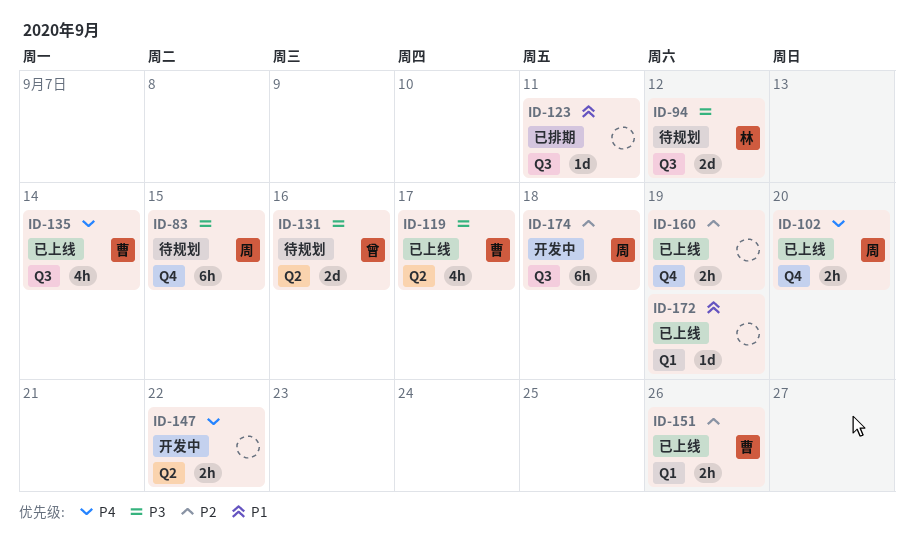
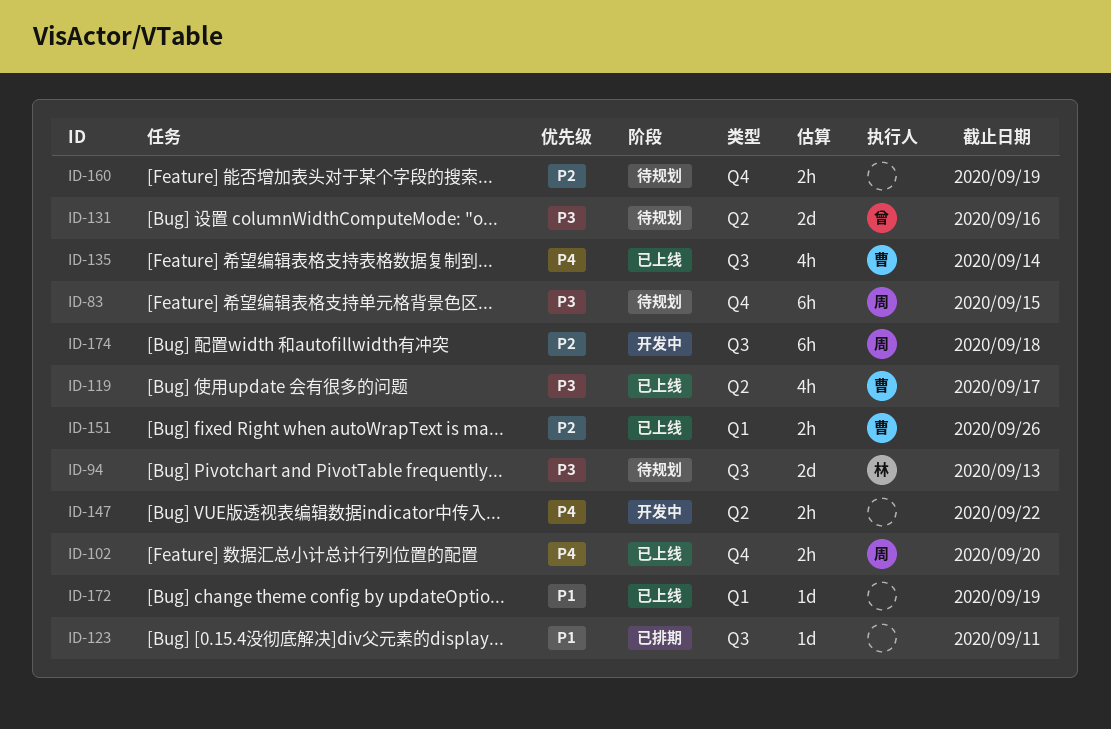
ID-94, due: Sep 12 -> Sep 13
ID-160, status: 已上线 -> 待规划

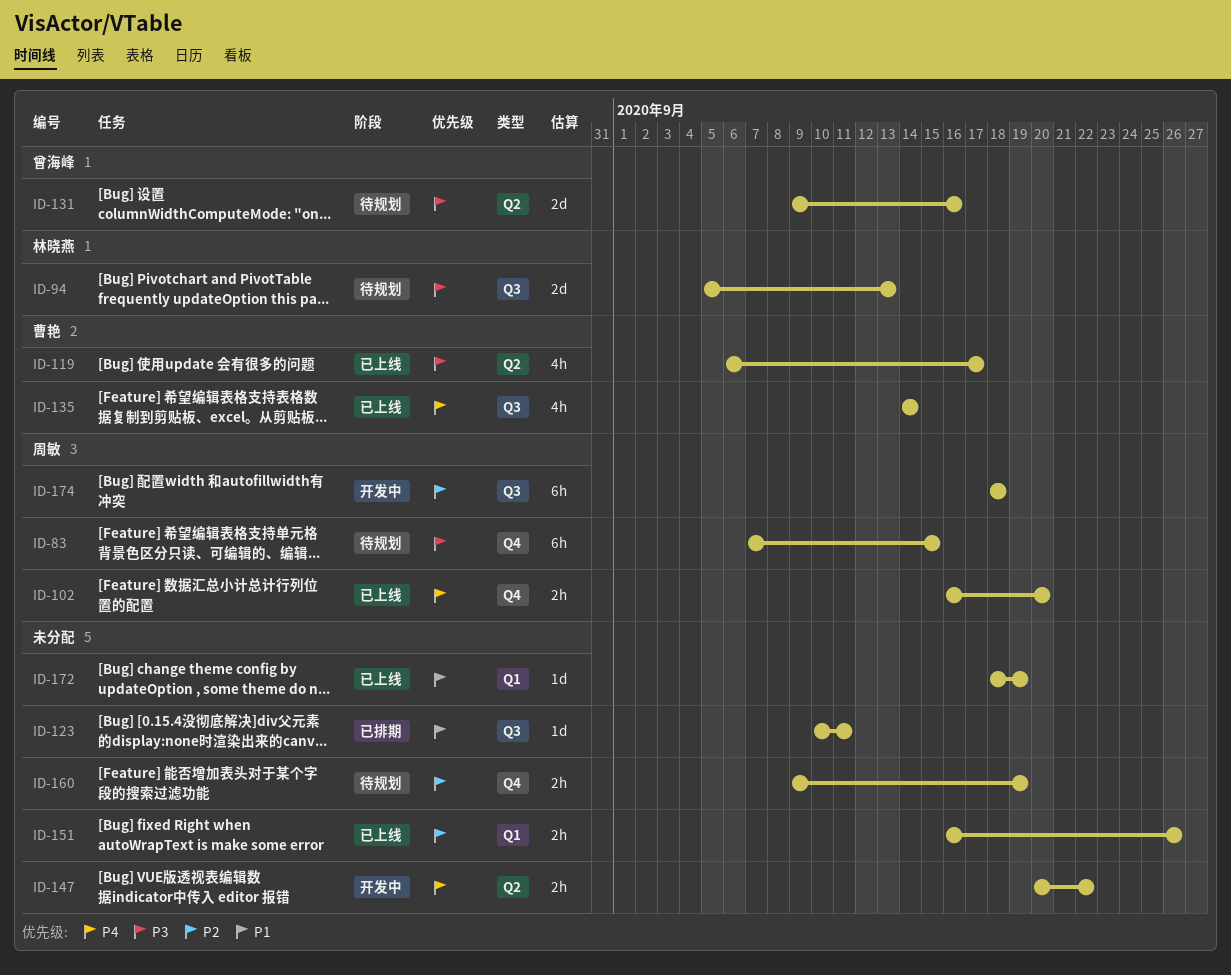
ID-151, owner: 曹艳 -> none

